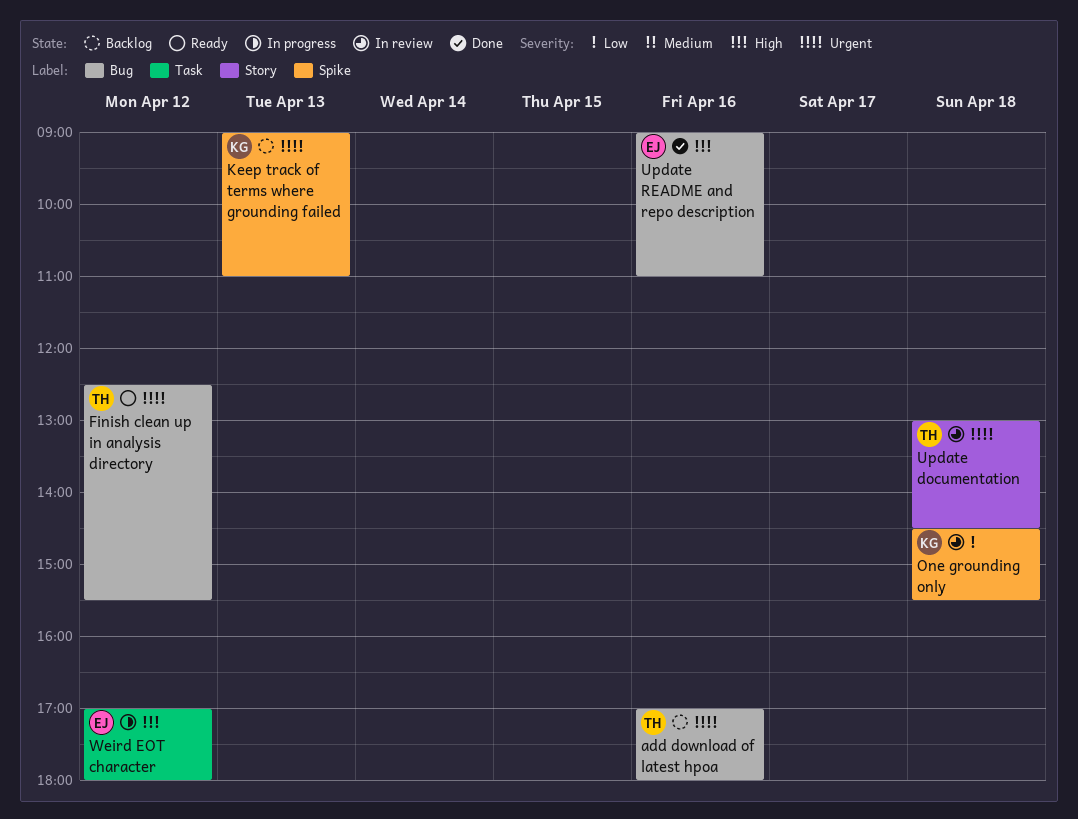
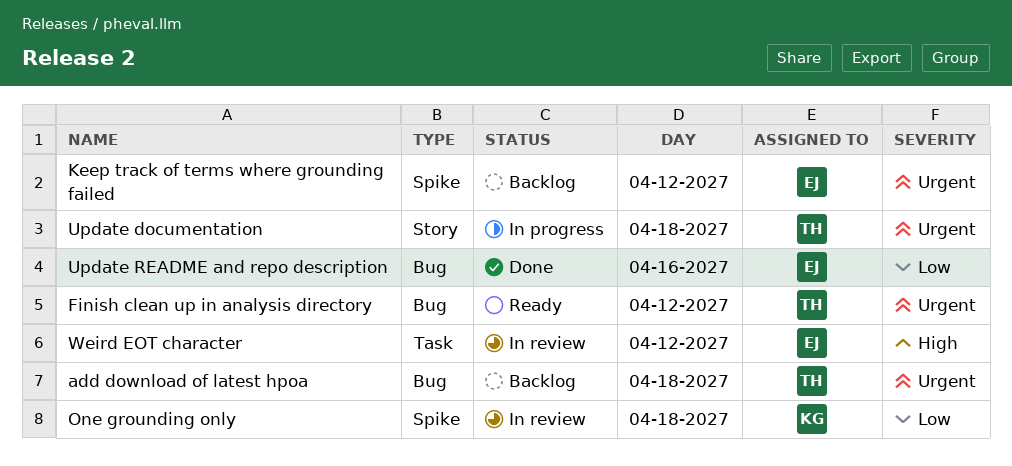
add download of latest hpoa, day: Apr 16 -> Apr 18
Keep track of terms where grounding failed, owner: KG -> EJ
Keep track of terms where grounding failed, day: Apr 13 -> Apr 12
Update documentation, status: In review -> In progress
Update README and repo description, priority: High -> Low
Weird EOT character, status: In progress -> In review

